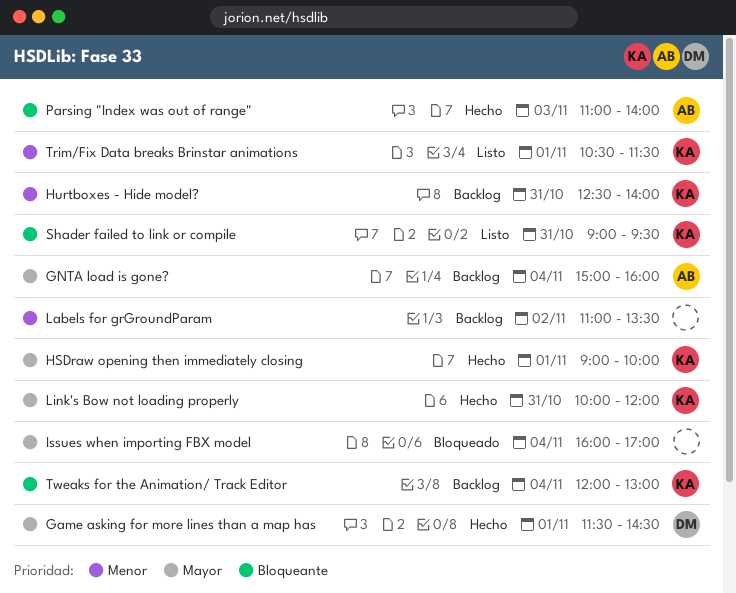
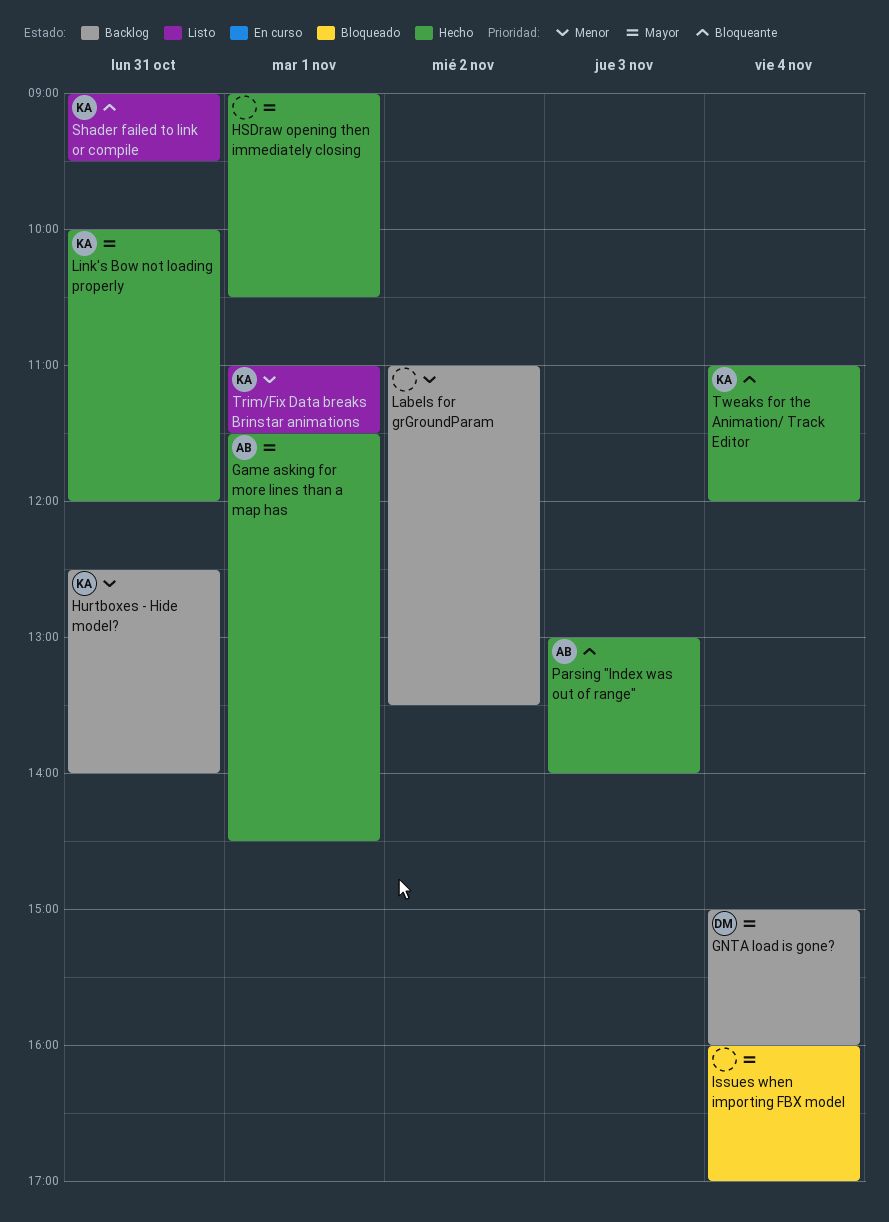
Game asking for more lines than a map has, owner: DM -> AB
GNTA load is gone?, owner: AB -> DM
HSDraw opening then immediately closing, owner: KA -> none
HSDraw opening then immediately closing, ends: 10:00 -> 10:30
Parsing "Index was out of range", begins: 11:00 -> 13:00
Trim/Fix Data breaks Brinstar animations, begins: 10:30 -> 11:00
Tweaks for the Animation/ Track Editor, status: Backlog -> Hecho
Tweaks for the Animation/ Track Editor, begins: 12:00 -> 11:00
Tweaks for the Animation/ Track Editor, ends: 13:00 -> 12:00

